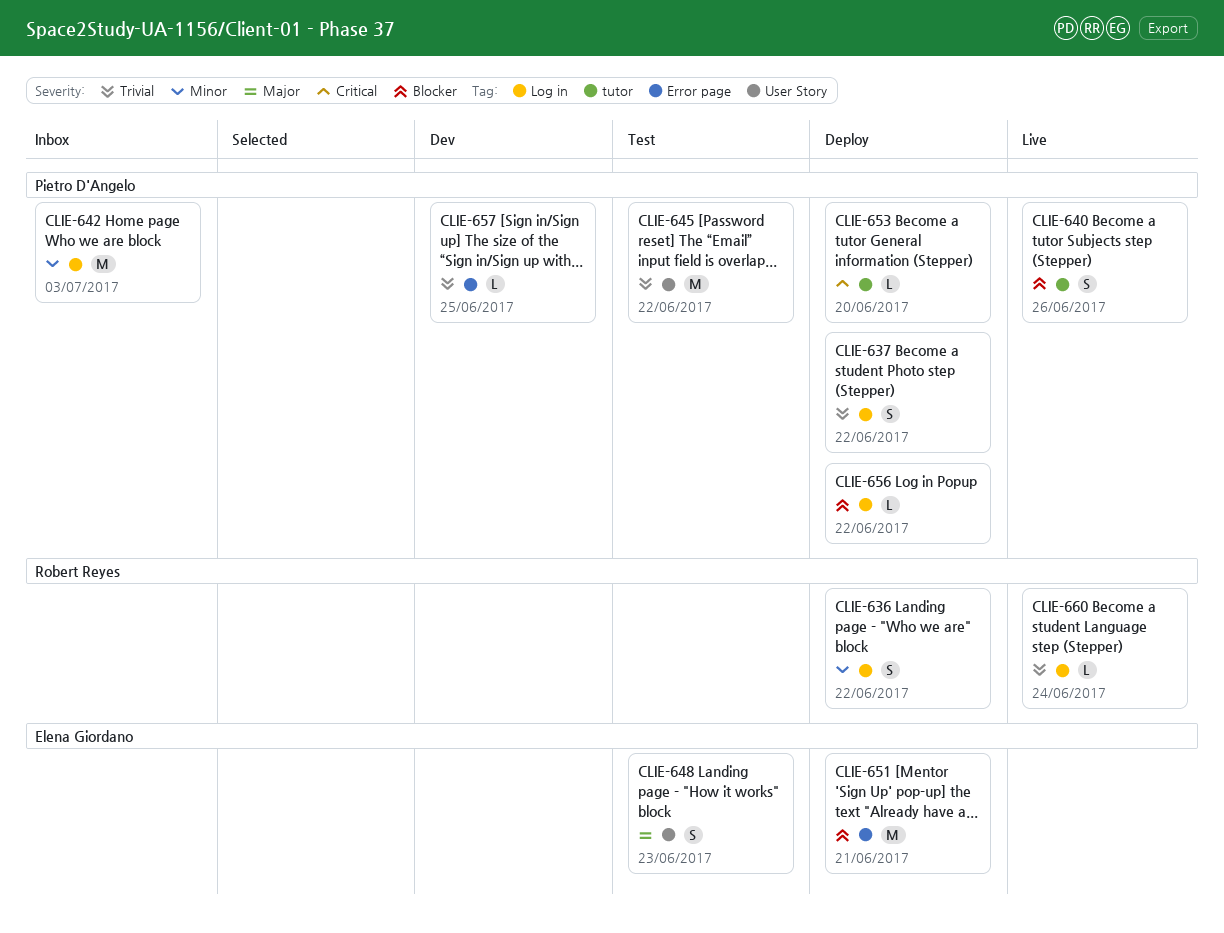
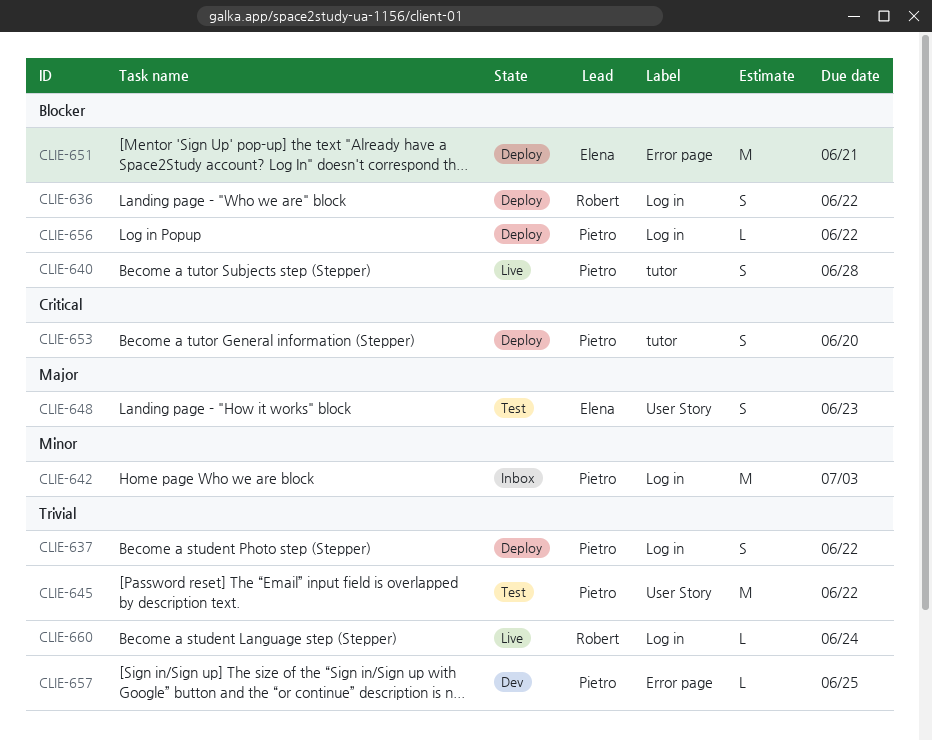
CLIE-636, priority: Minor -> Blocker
CLIE-640, due: Jun 26 -> Jun 28
CLIE-653, estimate: L -> S

